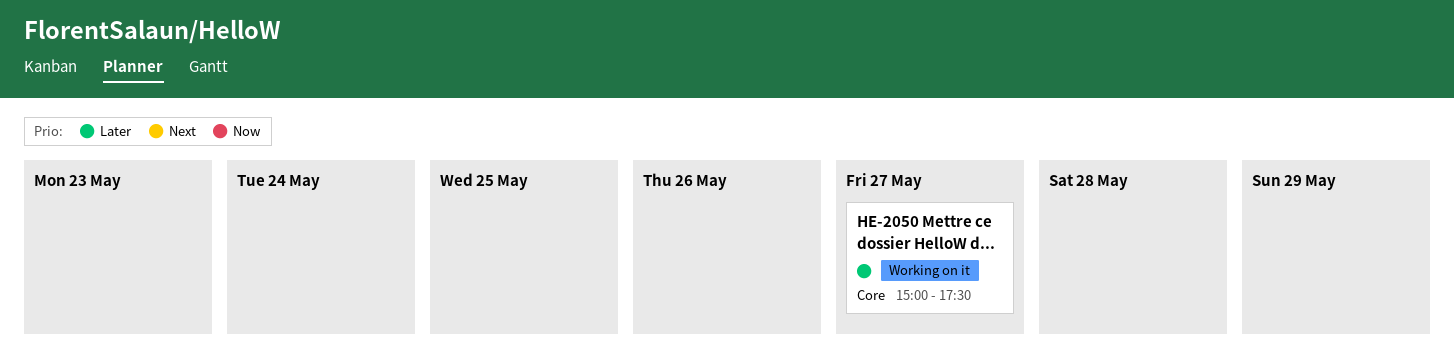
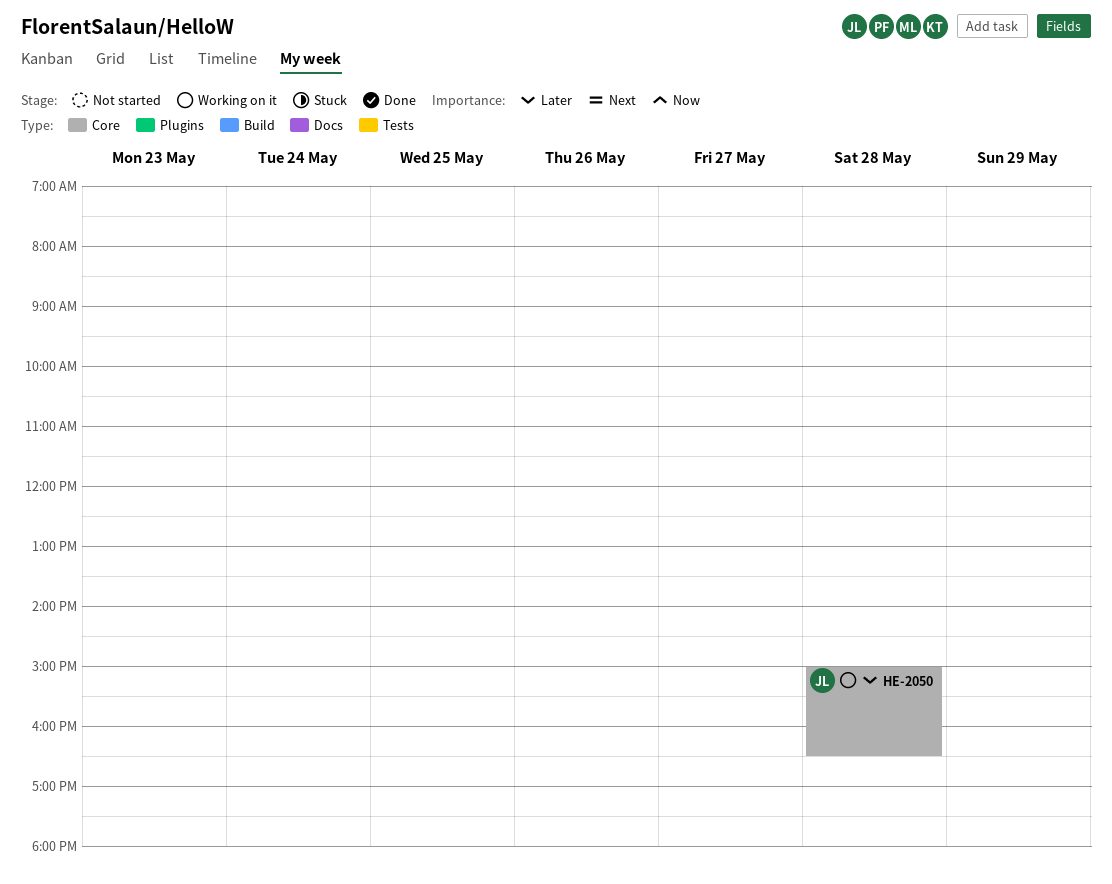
HE-2050, day: May 27 -> May 28
HE-2050, ends: 17:30 -> 16:30

